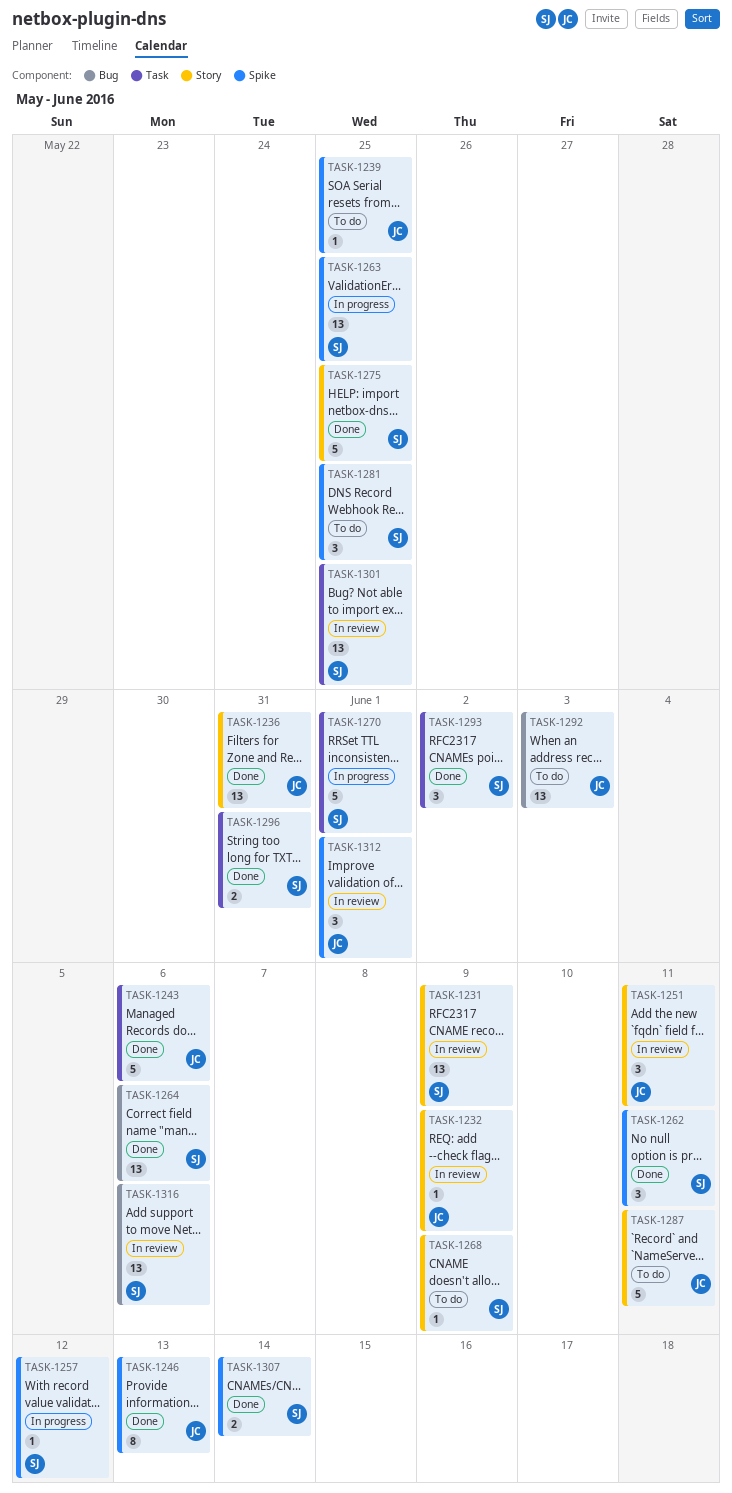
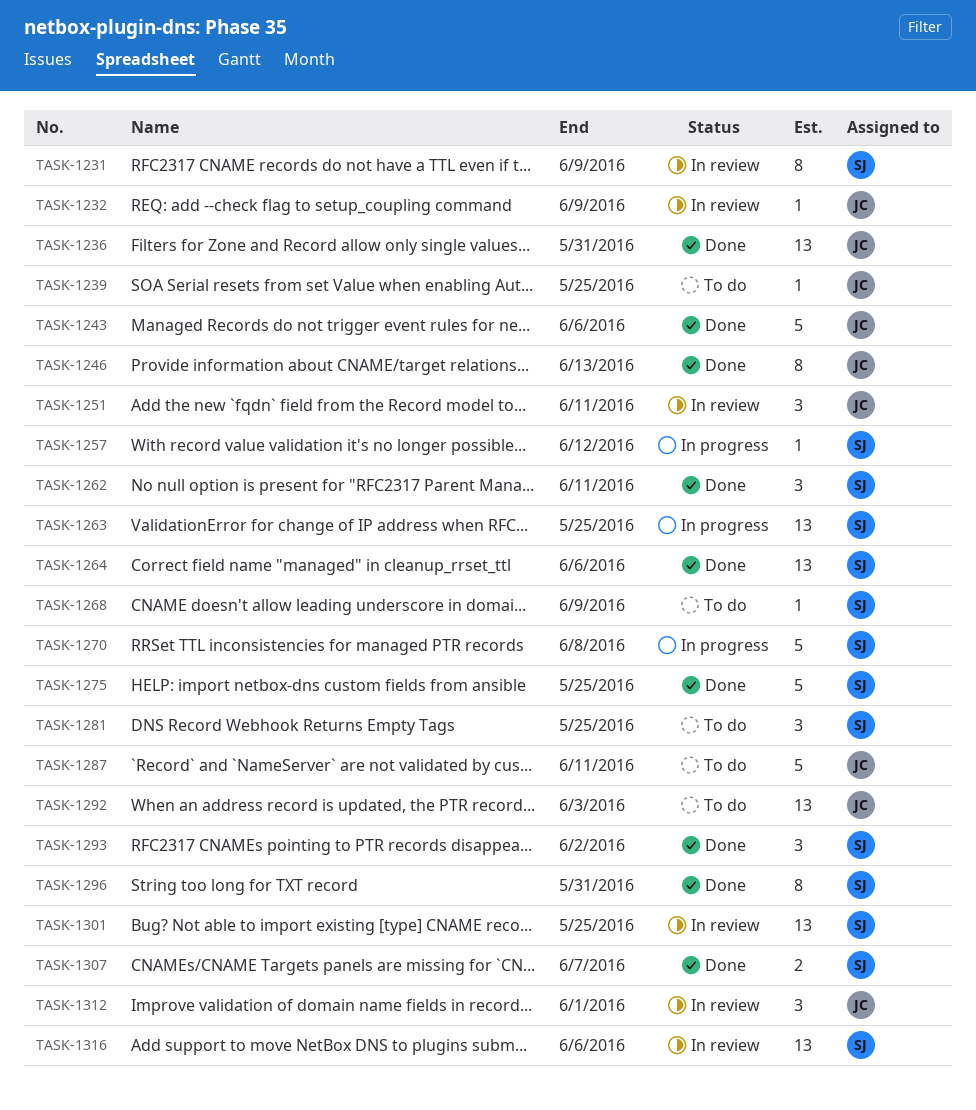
TASK-1231, estimate: 13 -> 8
TASK-1270, due: Jun 1 -> Jun 8
TASK-1296, estimate: 2 -> 8
TASK-1307, due: Jun 14 -> Jun 7

